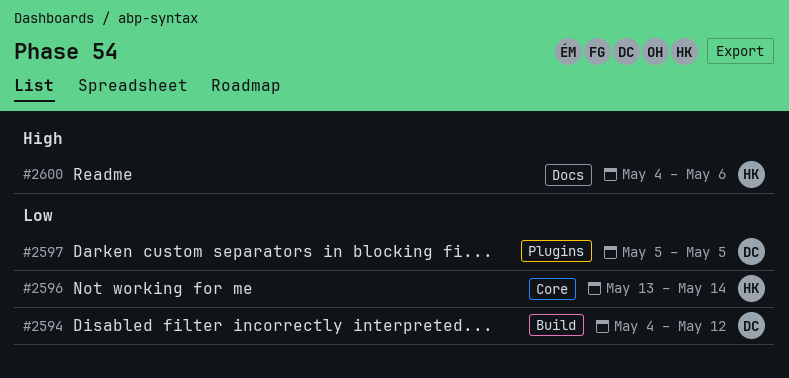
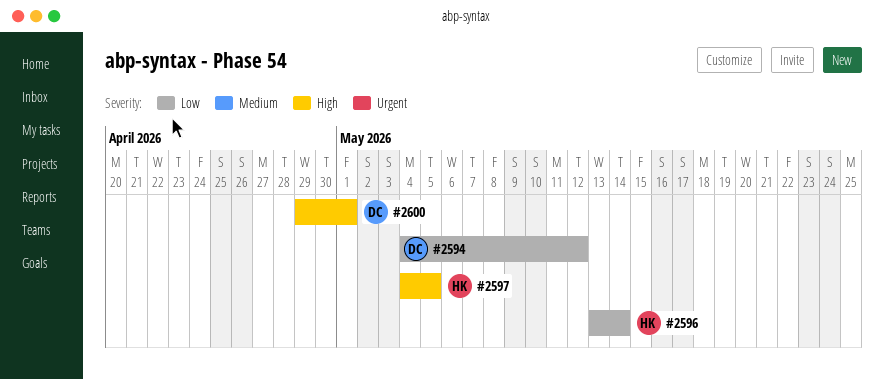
#2597, owner: DC -> HK
#2597, priority: Low -> High
#2597, start: May 5 -> May 4
#2600, owner: HK -> DC
#2600, start: May 4 -> Apr 29
#2600, due: May 6 -> May 1

